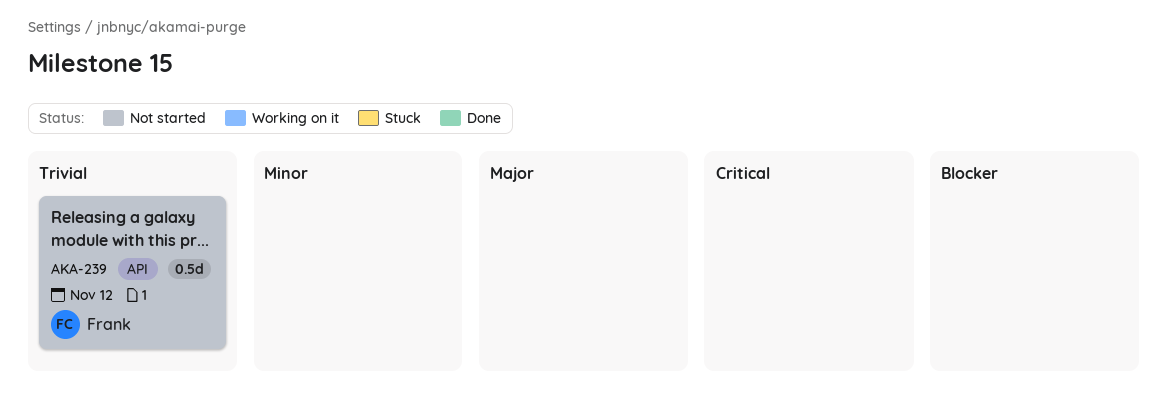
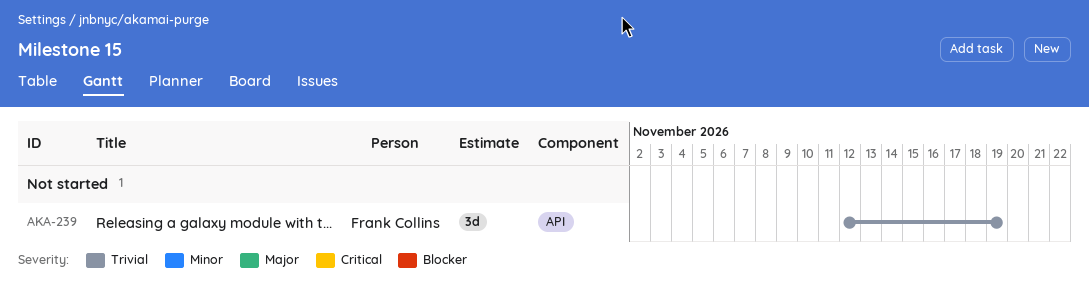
AKA-239, estimate: 0.5d -> 3d
AKA-239, due: Nov 12 -> Nov 19

